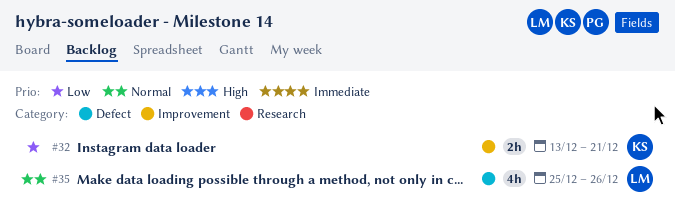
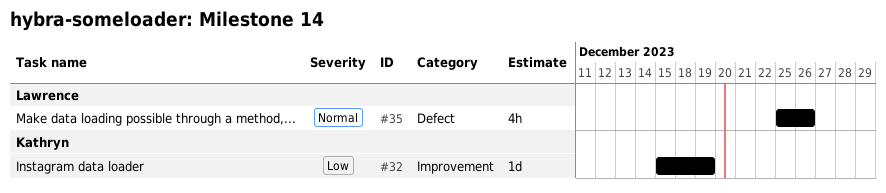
#32, estimate: 2h -> 1d
#32, start: Dec 13 -> Dec 15
#32, due: Dec 21 -> Dec 19

